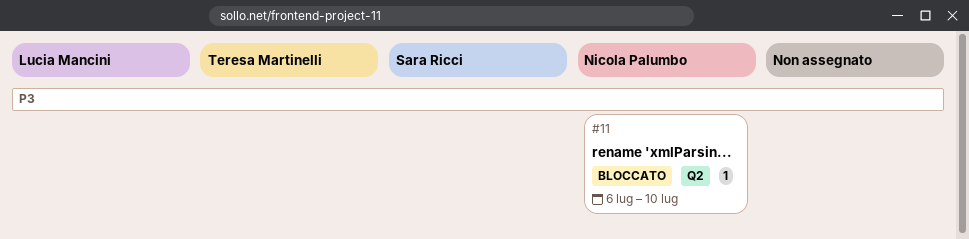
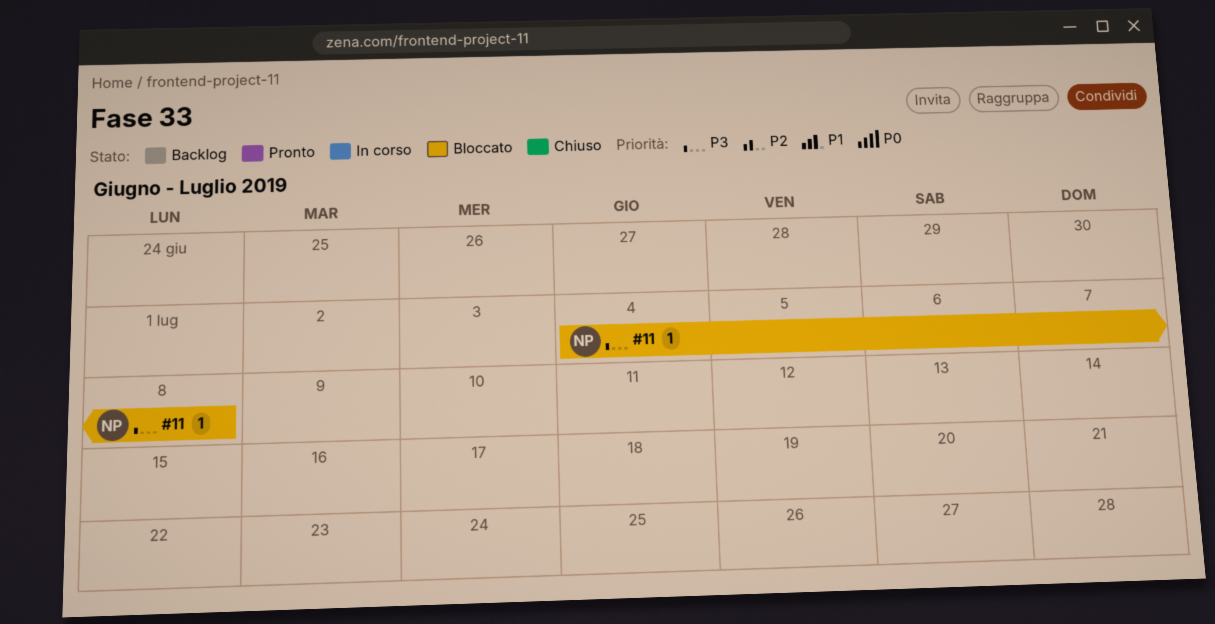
#11, start: Jul 6 -> Jul 4
#11, due: Jul 10 -> Jul 8

